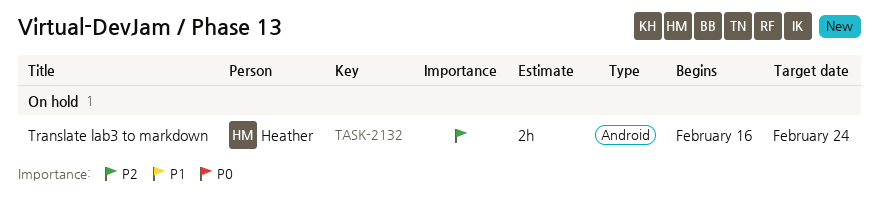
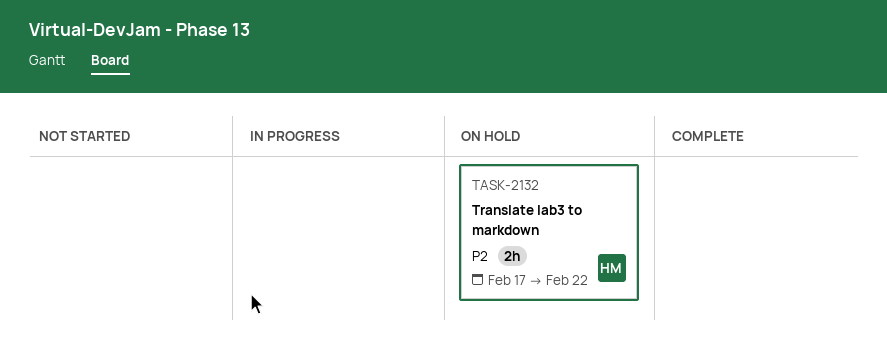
TASK-2132, start: Feb 16 -> Feb 17
TASK-2132, due: Feb 24 -> Feb 22

